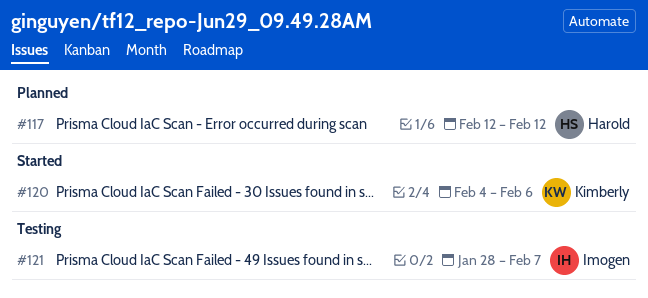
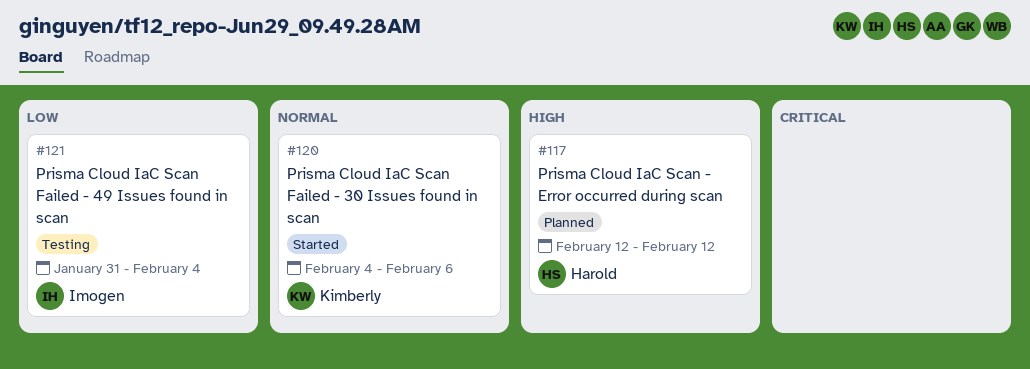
#121, start: Jan 28 -> Jan 31
#121, due: Feb 7 -> Feb 4

